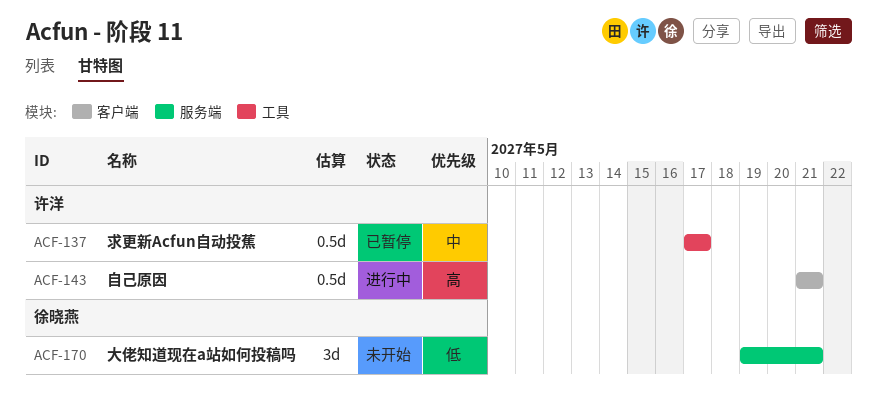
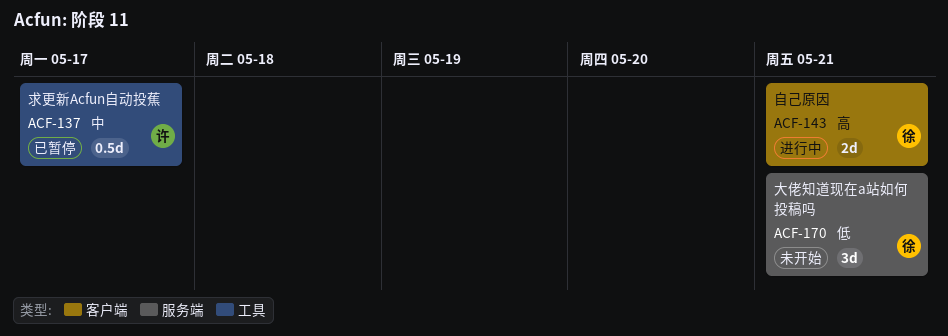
ACF-143, owner: 许洋 -> 徐晓燕
ACF-143, estimate: 0.5d -> 2d

